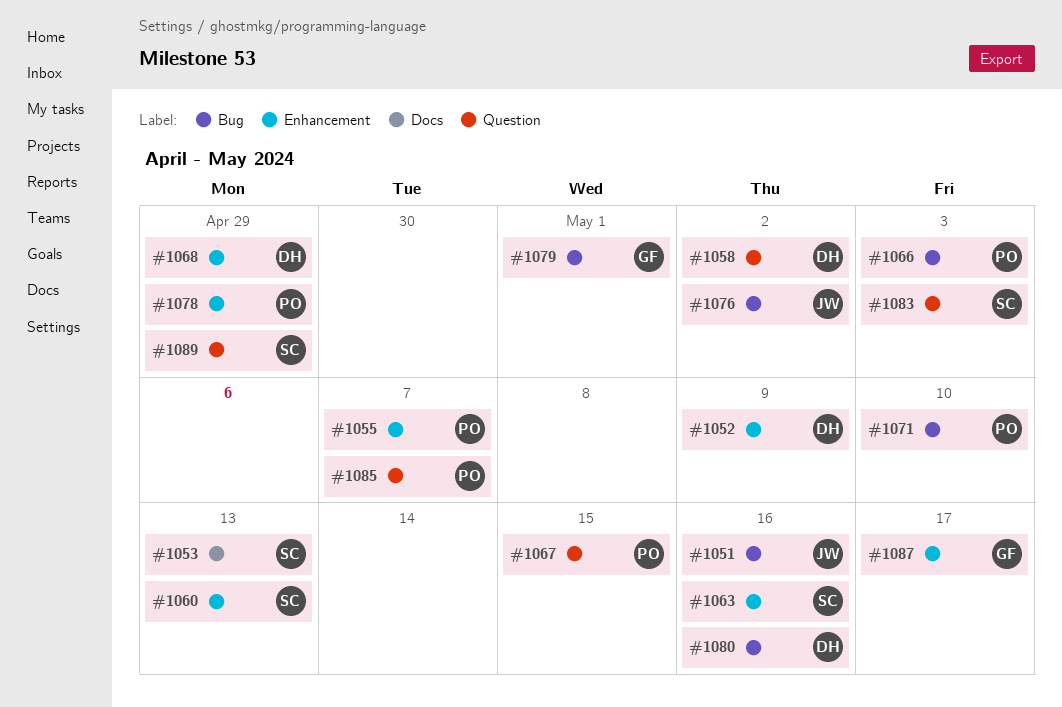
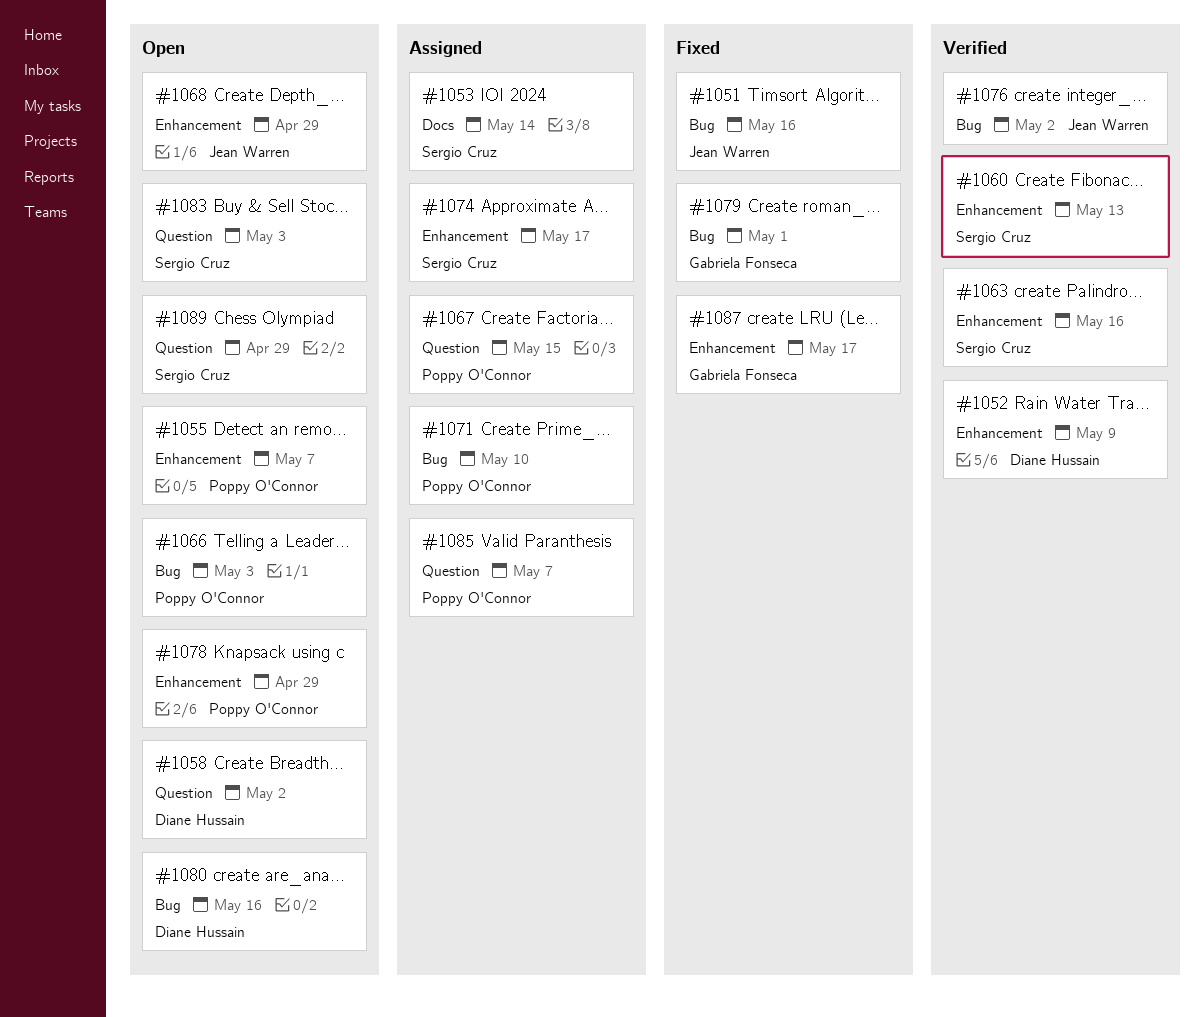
#1053, due: May 13 -> May 14
#1068, owner: Diane Hussain -> Jean Warren
#1074: none -> present

